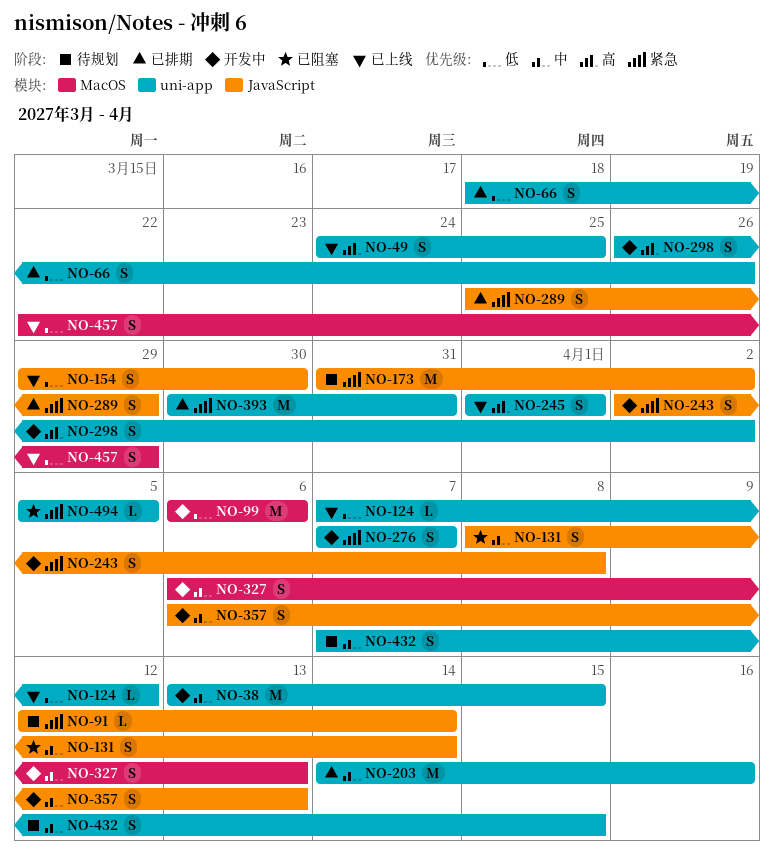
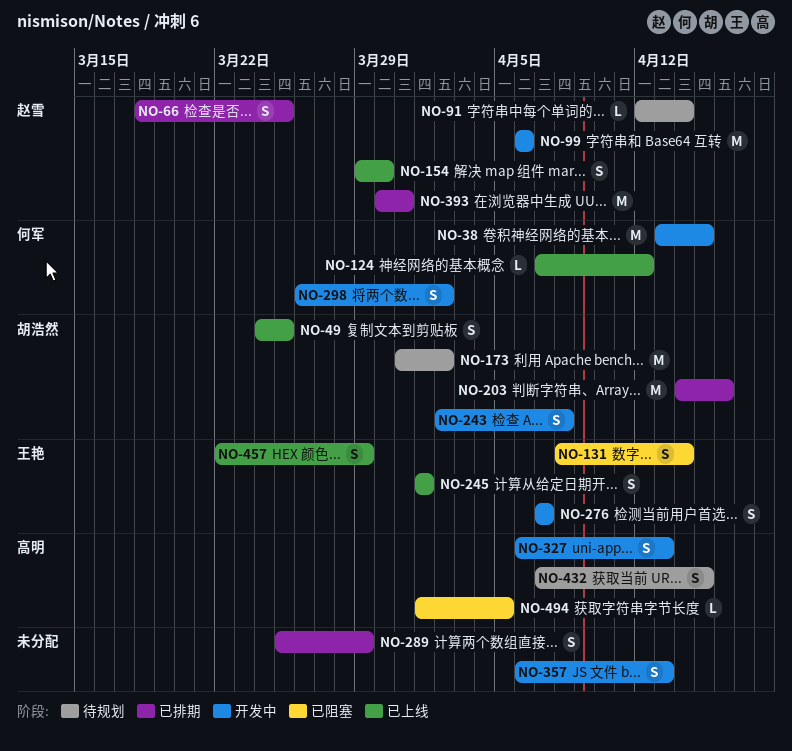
NO-66, due: Mar 26 -> Mar 25
NO-494, start: Apr 5 -> Apr 1

